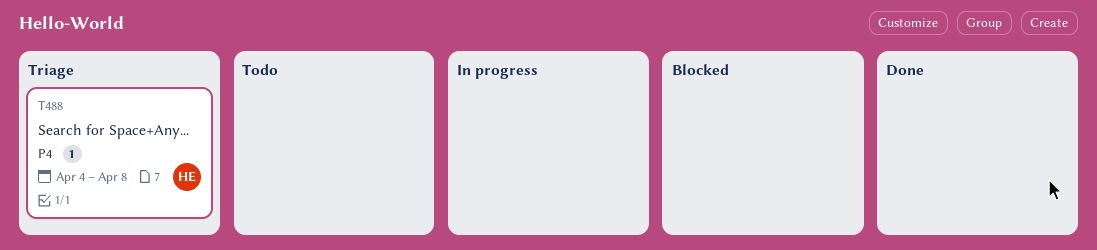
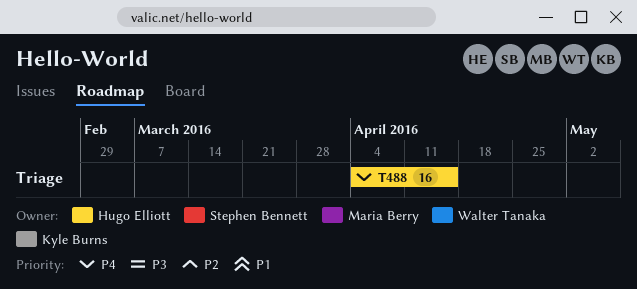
T488, estimate: 1 -> 16
T488, due: Apr 8 -> Apr 15

